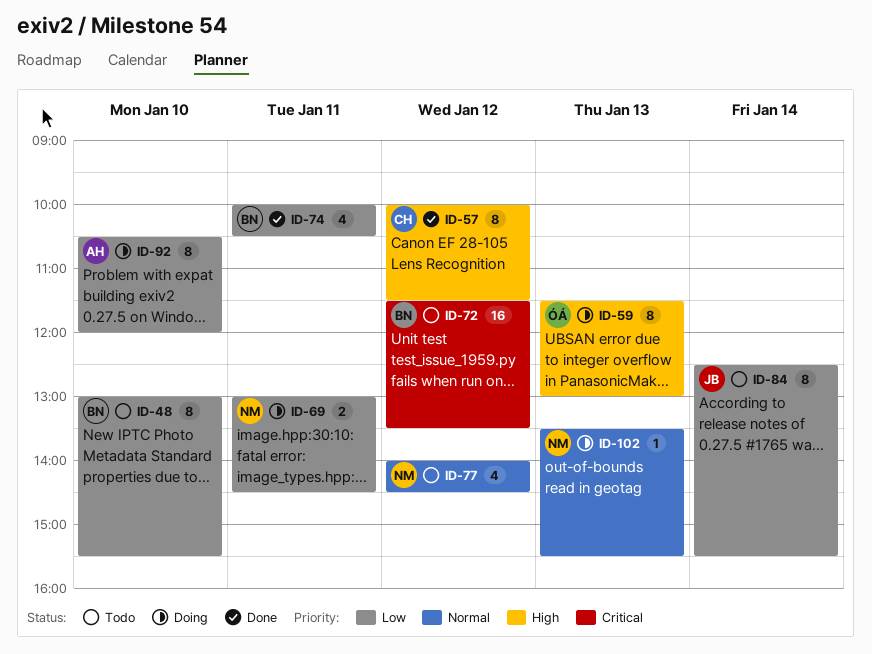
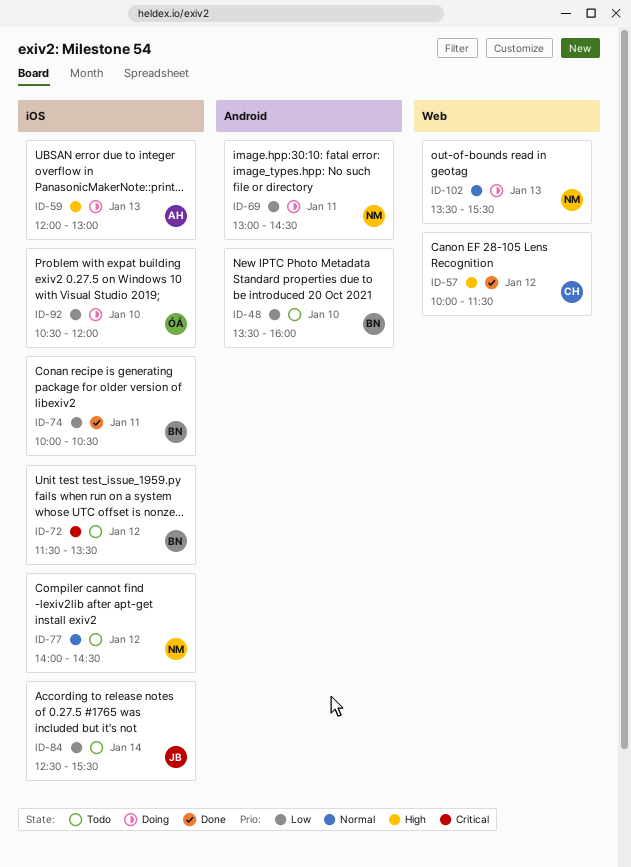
ID-48, begins: 13:00 -> 13:30
ID-48, ends: 15:30 -> 16:00
ID-59, owner: ÓÁ -> AH
ID-59, begins: 11:30 -> 12:00
ID-92, owner: AH -> ÓÁ

